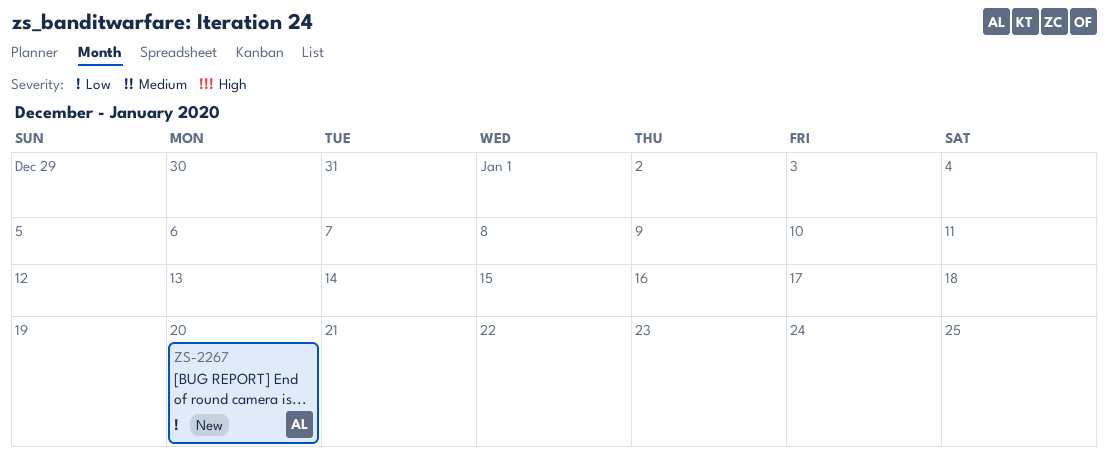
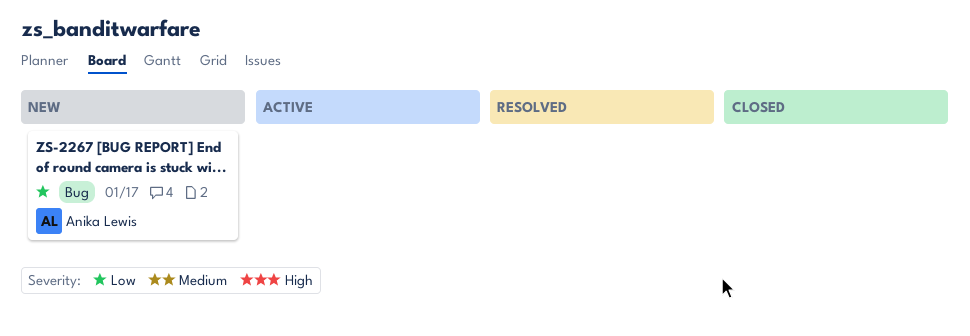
ZS-2267, due: Jan 20 -> Jan 17

